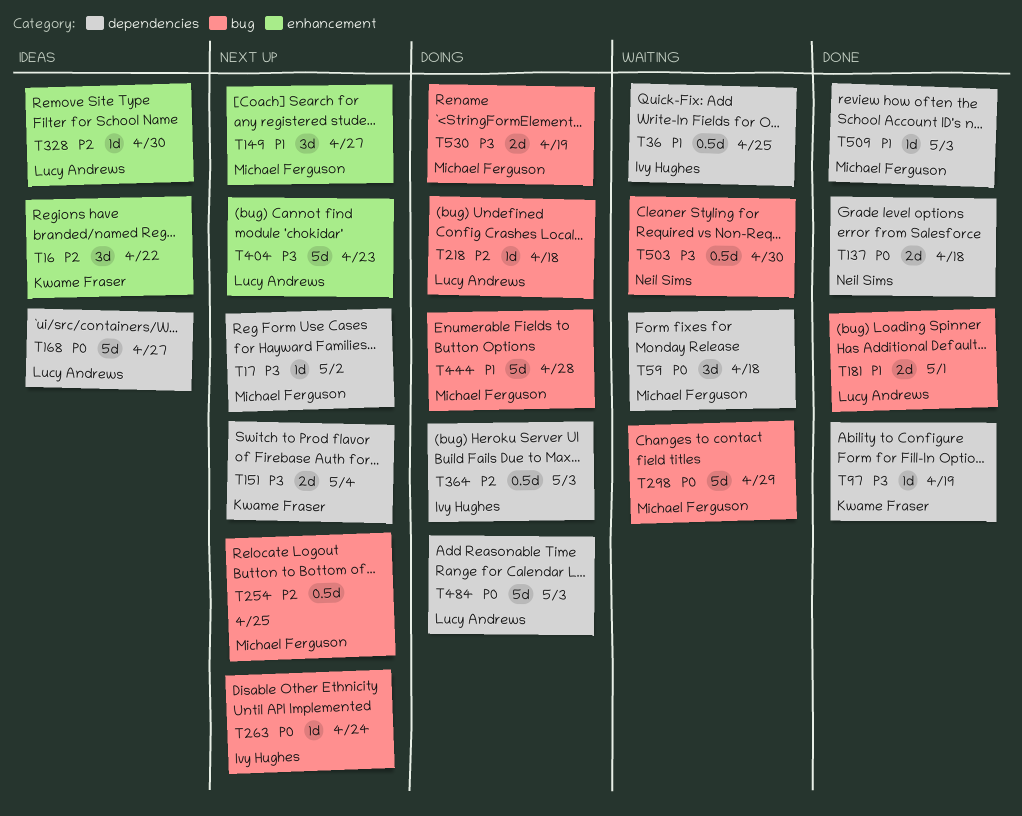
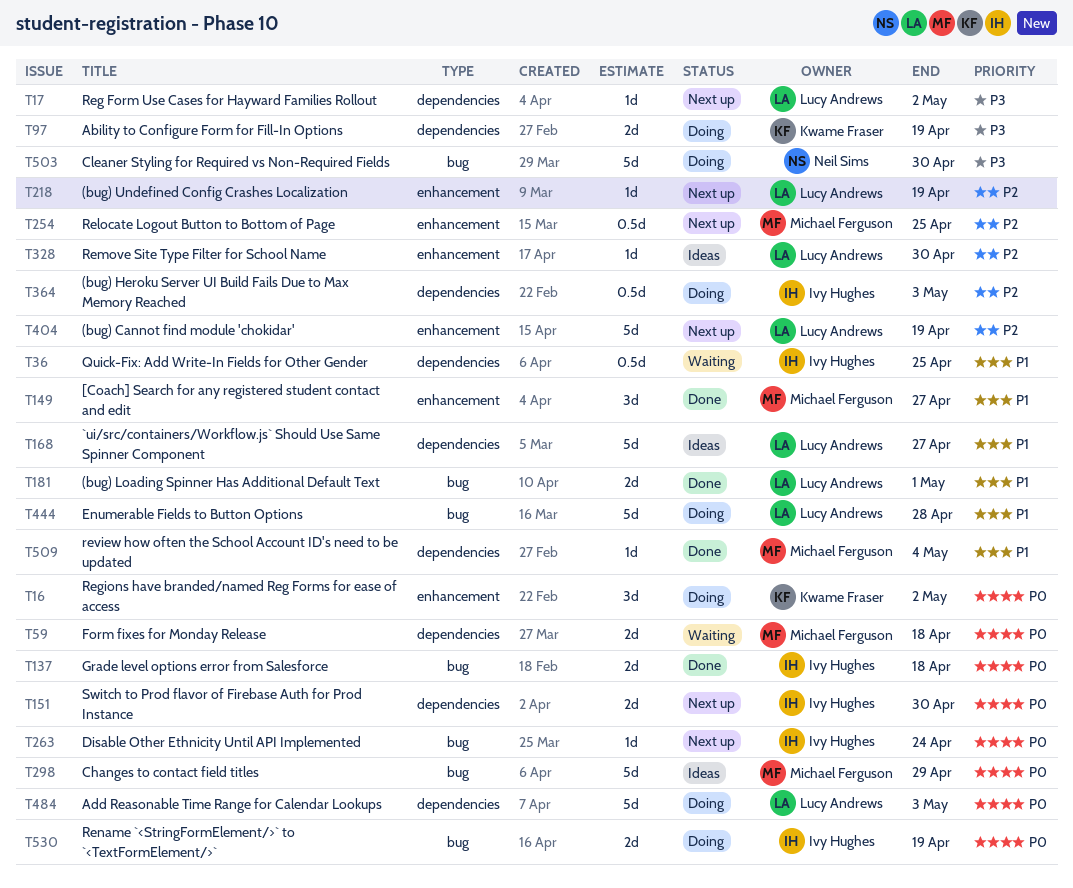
T16, status: Ideas -> Doing
T16, priority: P2 -> P0
T16, due: Apr 22 -> May 2
T17, owner: Michael Ferguson -> Lucy Andrews
T59, estimate: 3d -> 2d
T97, status: Done -> Doing
T97, estimate: 1d -> 2d
T137, owner: Neil Sims -> Ivy Hughes
T137, label: dependencies -> bug
T149, status: Next up -> Done
T151, owner: Kwame Fraser -> Ivy Hughes
T151, priority: P3 -> P0
T151, due: May 4 -> Apr 30
T168, priority: P0 -> P1
T218, status: Doing -> Next up
T218, label: bug -> enhancement
T218, due: Apr 18 -> Apr 19
T254, label: bug -> enhancement
T298, status: Waiting -> Ideas
T404, priority: P3 -> P2
T404, due: Apr 23 -> Apr 19
T444, owner: Michael Ferguson -> Lucy Andrews
T503, status: Waiting -> Doing
T503, estimate: 0.5d -> 5d
T509, due: May 3 -> May 4
T530, owner: Michael Ferguson -> Ivy Hughes
T530, priority: P3 -> P0

